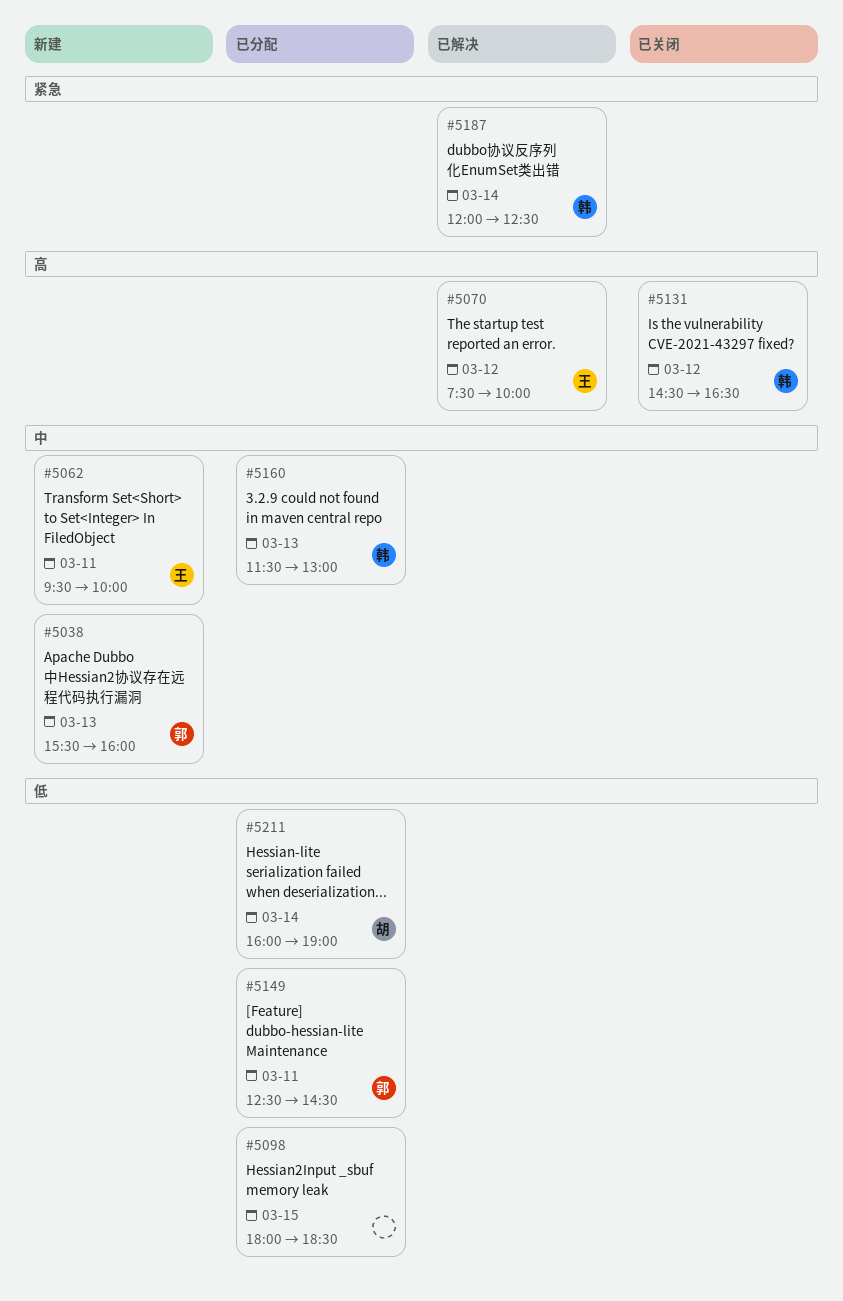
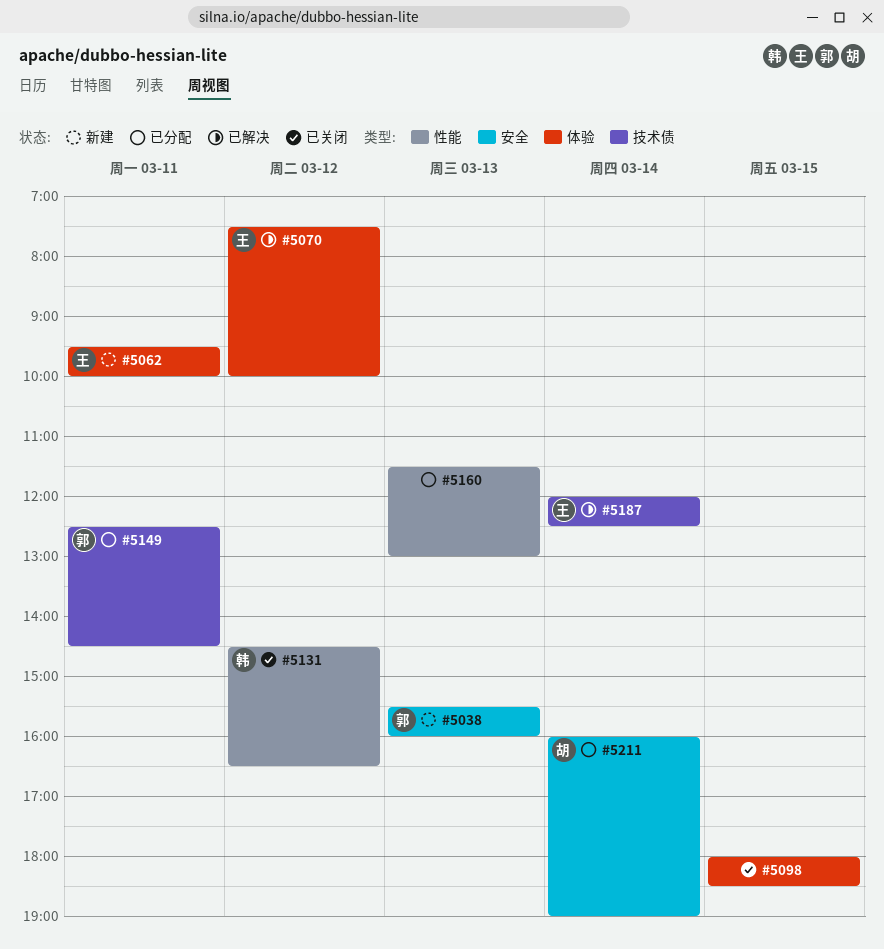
#5098, status: 已分配 -> 已关闭
#5160, owner: 韩 -> none
#5187, owner: 韩 -> 王

